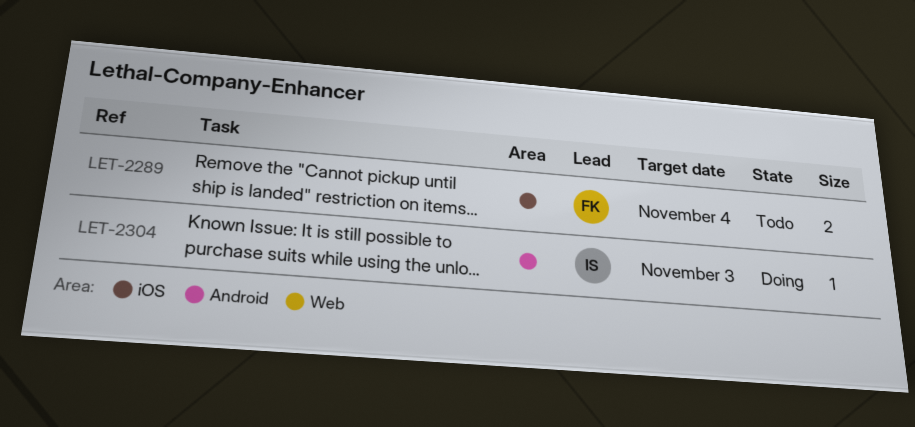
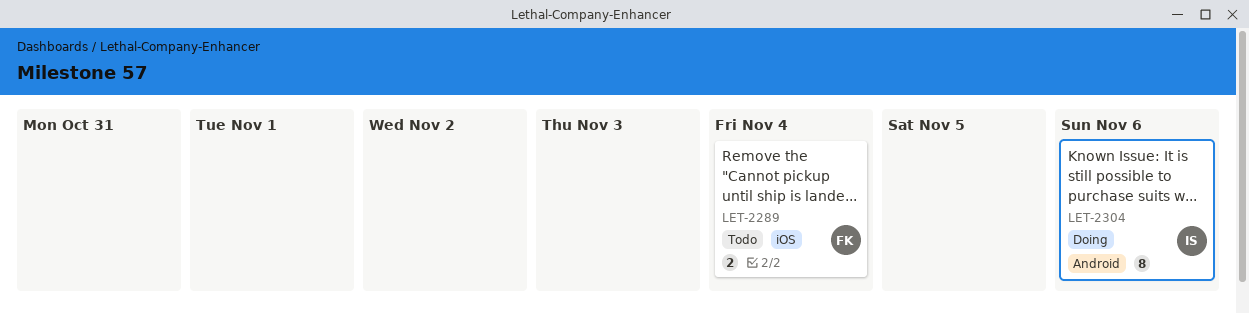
LET-2304, estimate: 1 -> 8
LET-2304, due: Nov 3 -> Nov 6

